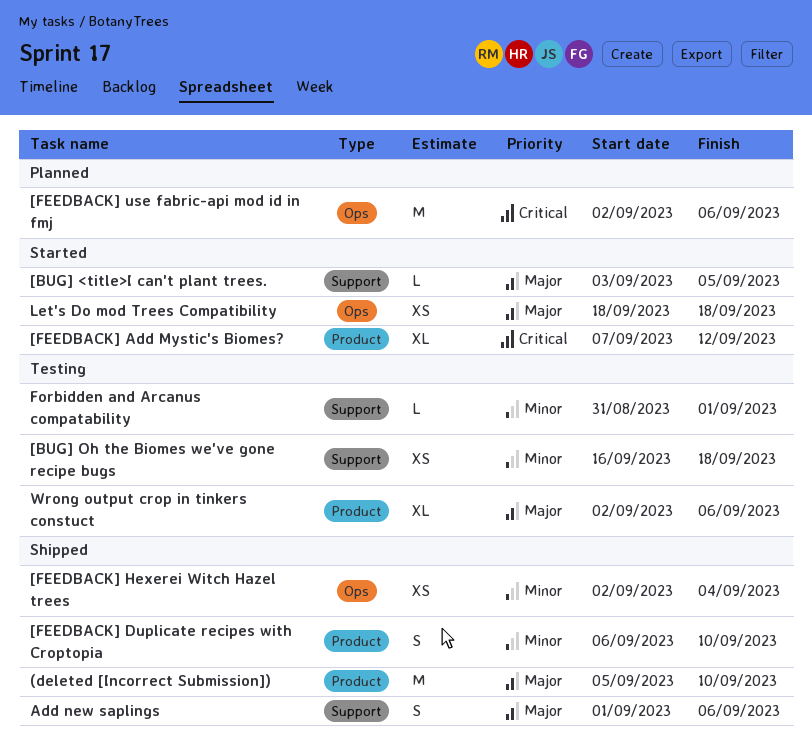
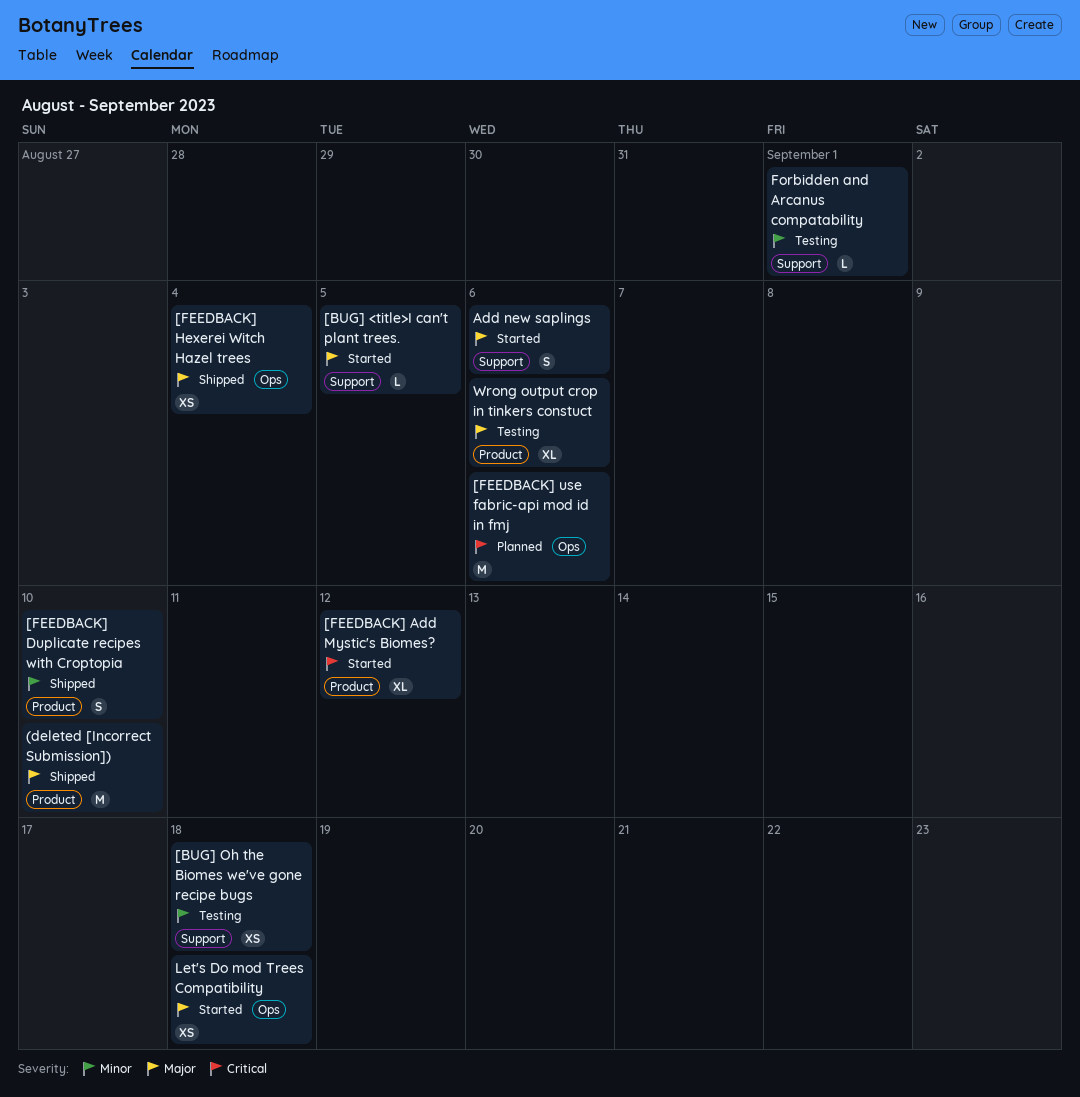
[FEEDBACK] Hexerei Witch Hazel trees, priority: Minor -> Major
Add new saplings, status: Shipped -> Started

